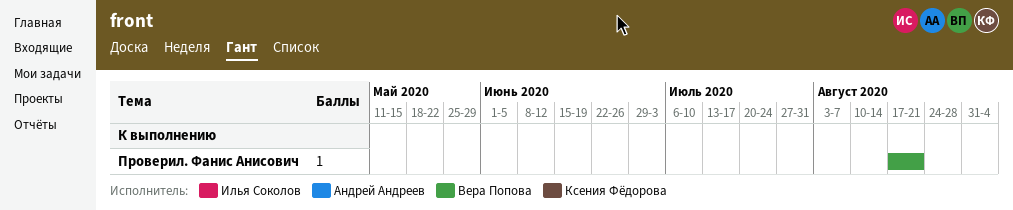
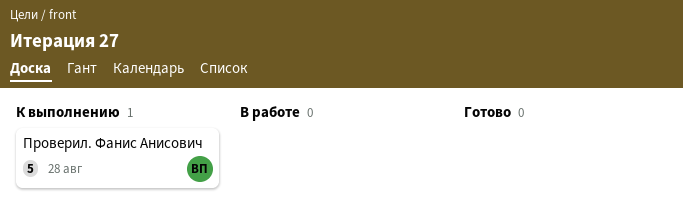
Проверил. Фанис Анисович, estimate: 1 -> 5
Проверил. Фанис Анисович, due: Aug 21 -> Aug 28

